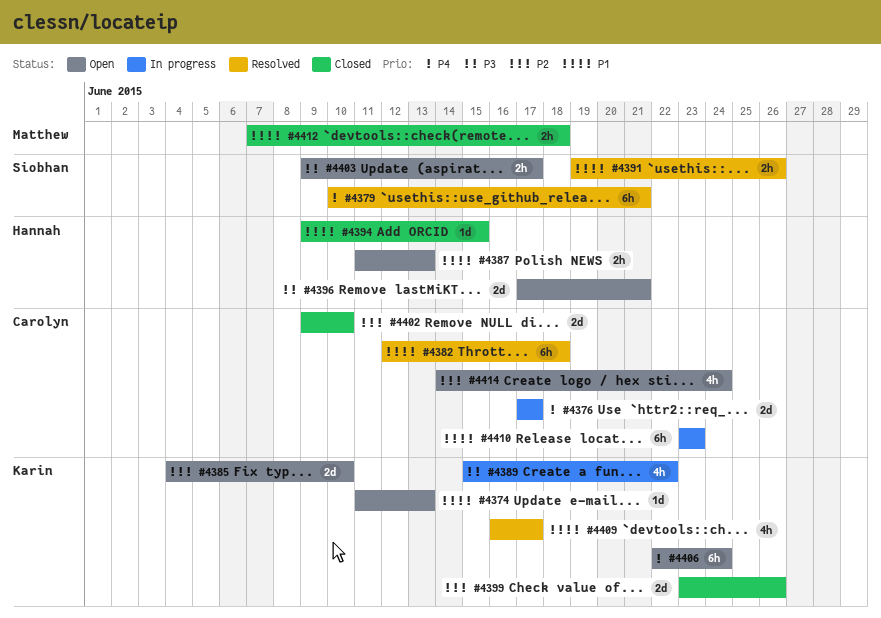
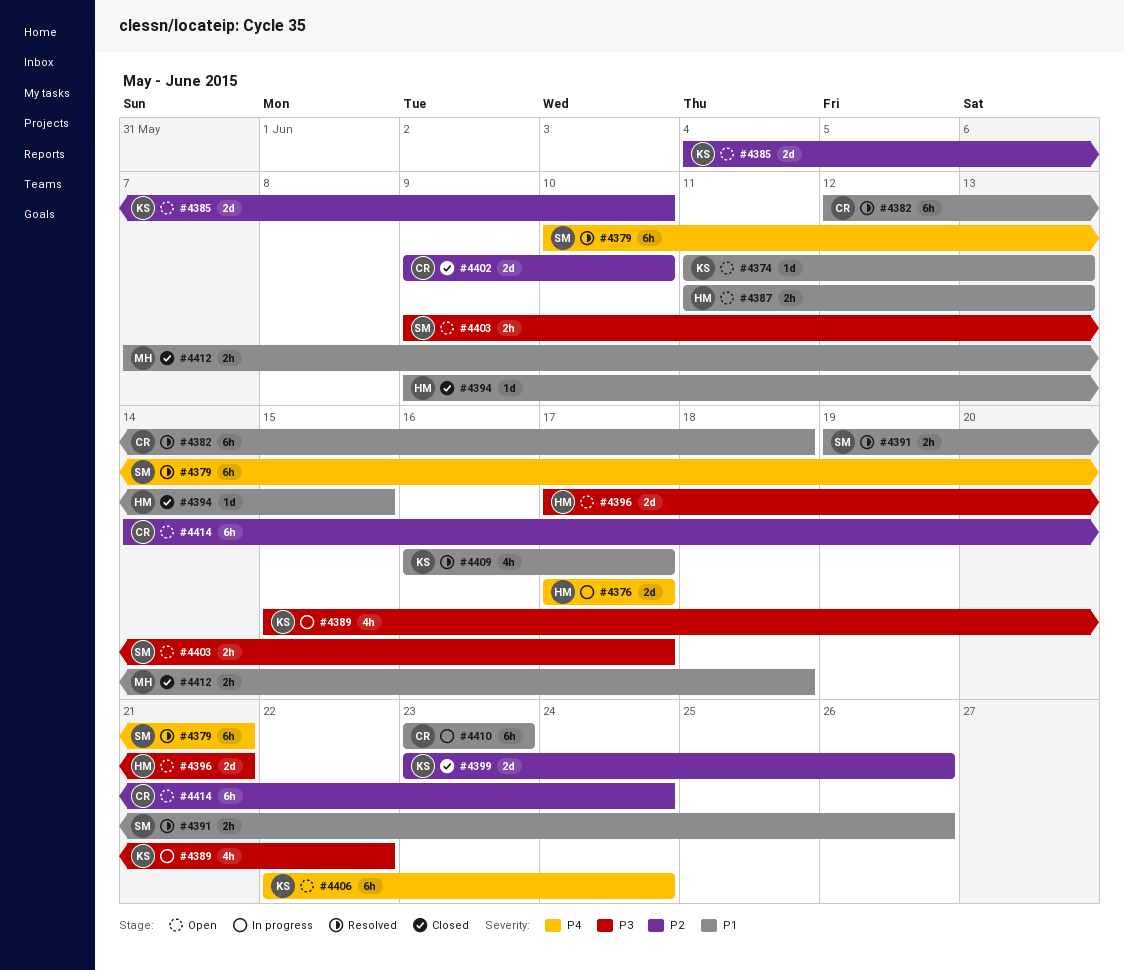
#4376, owner: Carolyn -> Hannah
#4414, estimate: 4h -> 6h

